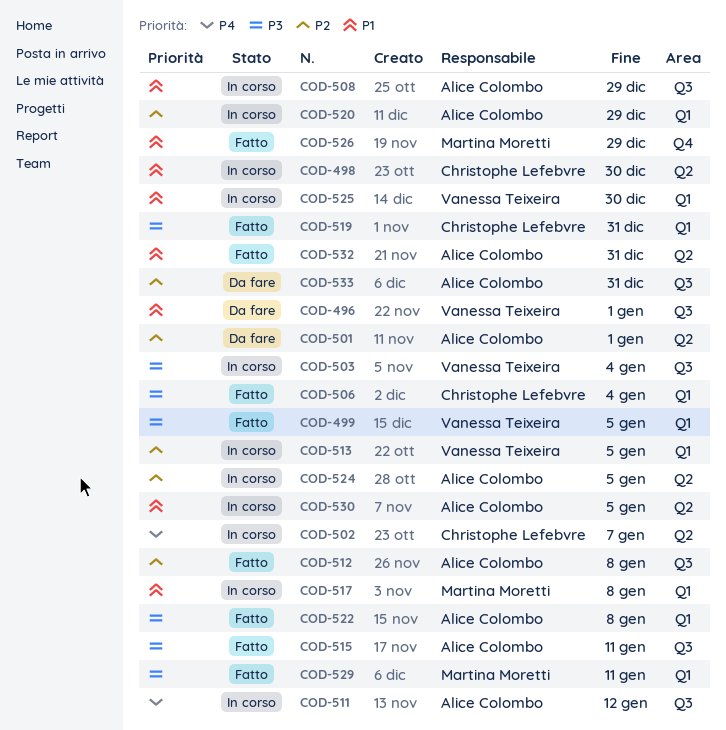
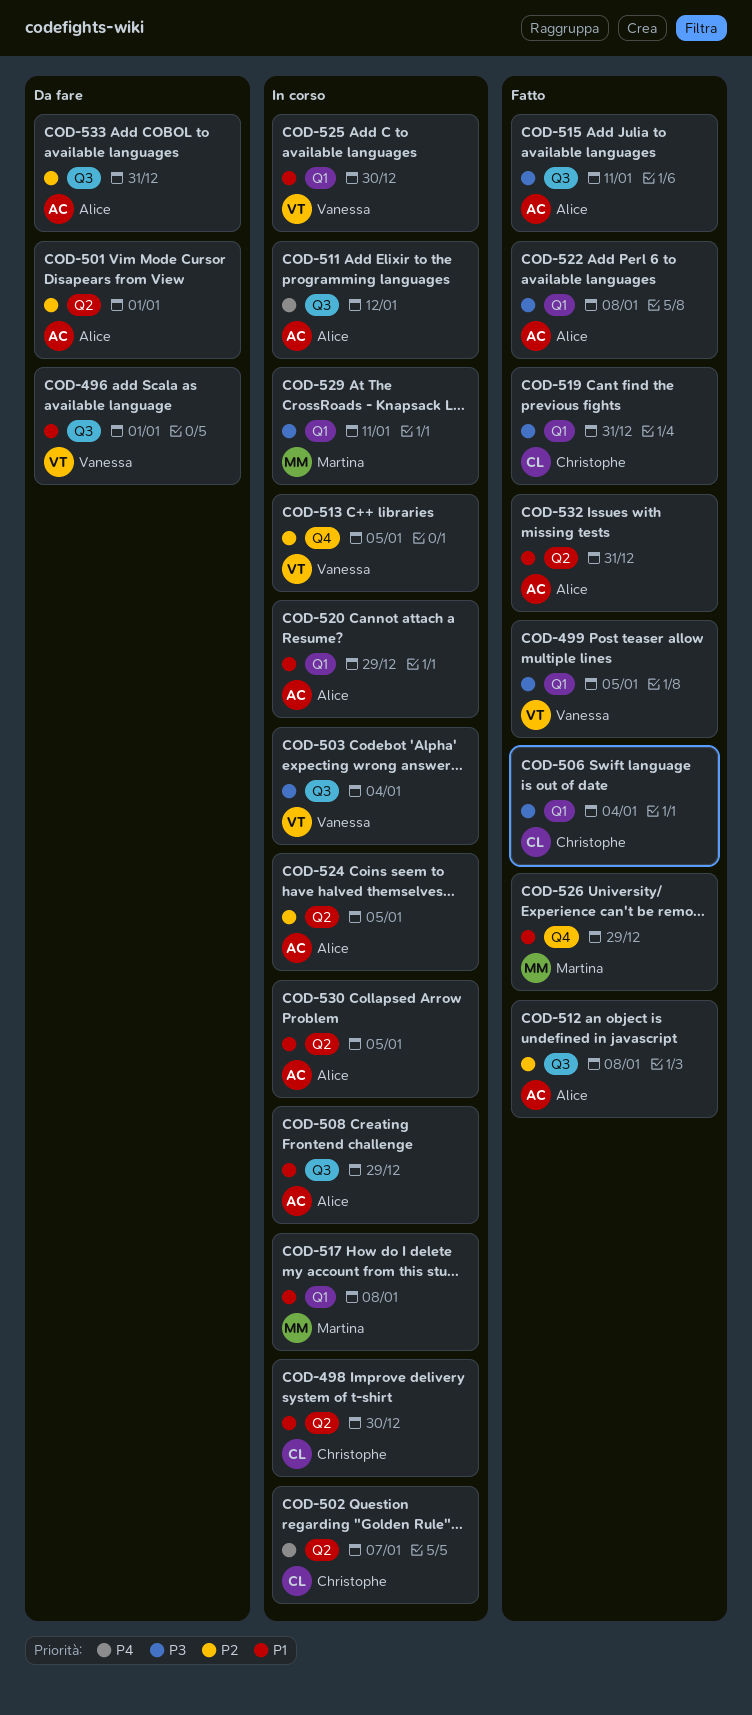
COD-513, label: Q1 -> Q4
COD-520, priority: P2 -> P1
COD-529, status: Fatto -> In corso

